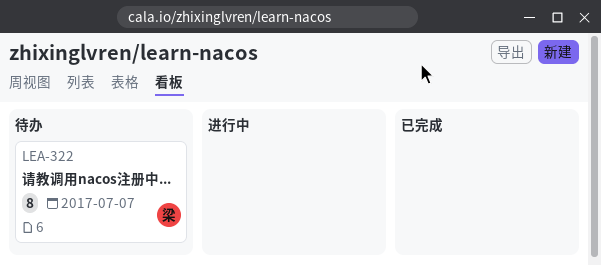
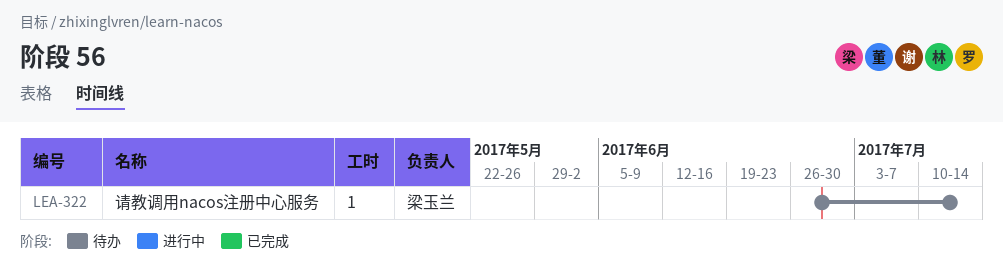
LEA-322, estimate: 8 -> 1
LEA-322, due: Jul 7 -> Jul 14

